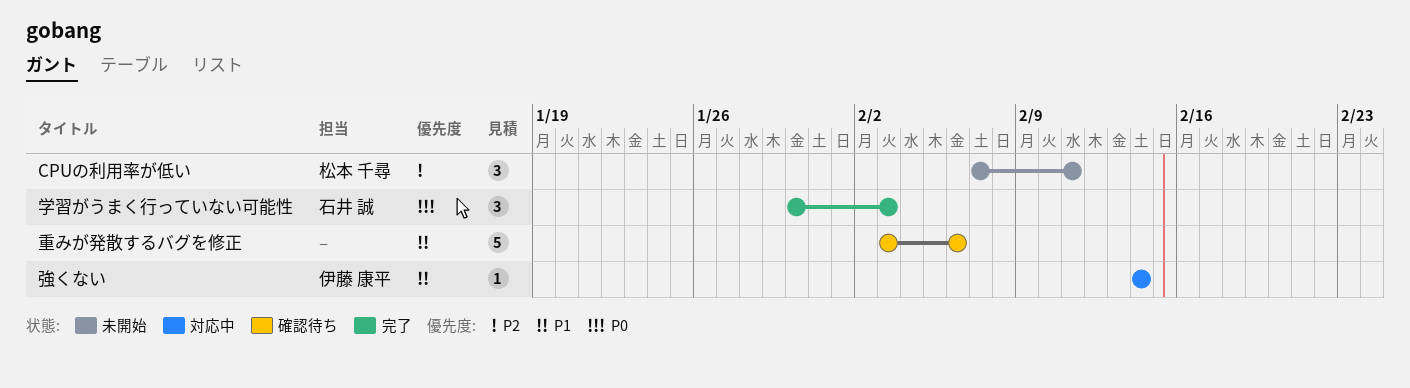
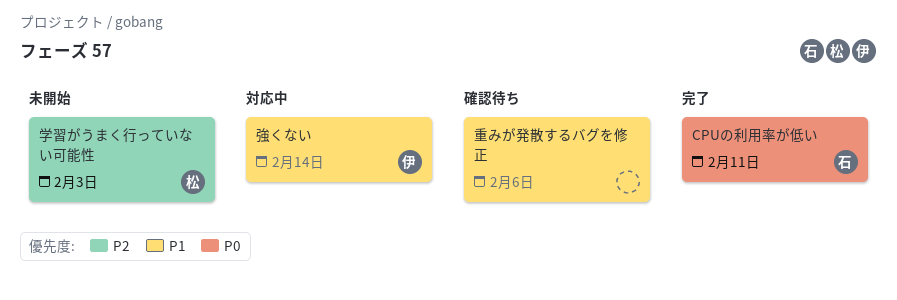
CPUの利用率が低い, status: 未開始 -> 完了
CPUの利用率が低い, owner: 松本 千尋 -> 石井 誠
CPUの利用率が低い, priority: P2 -> P0
学習がうまく行っていない可能性, status: 完了 -> 未開始
学習がうまく行っていない可能性, owner: 石井 誠 -> 松本 千尋
学習がうまく行っていない可能性, priority: P0 -> P2

